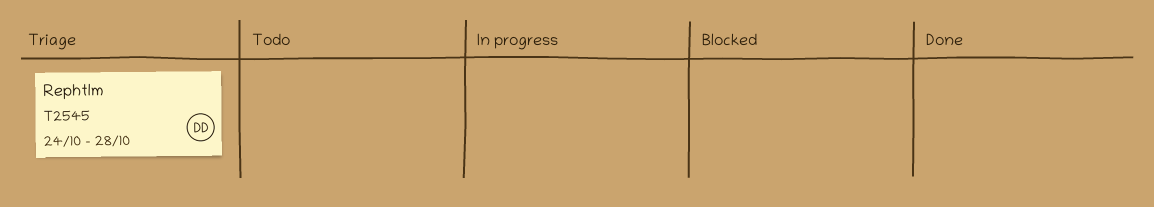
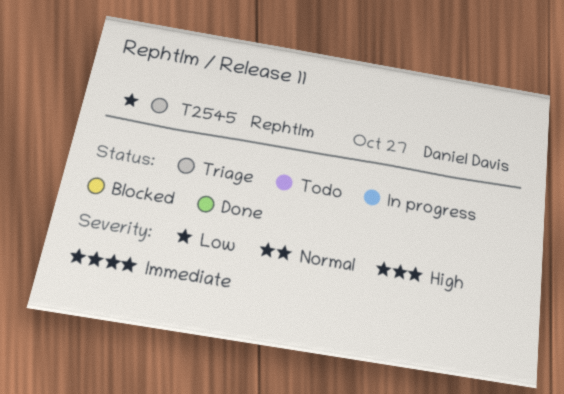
T2545, due: Oct 28 -> Oct 27

